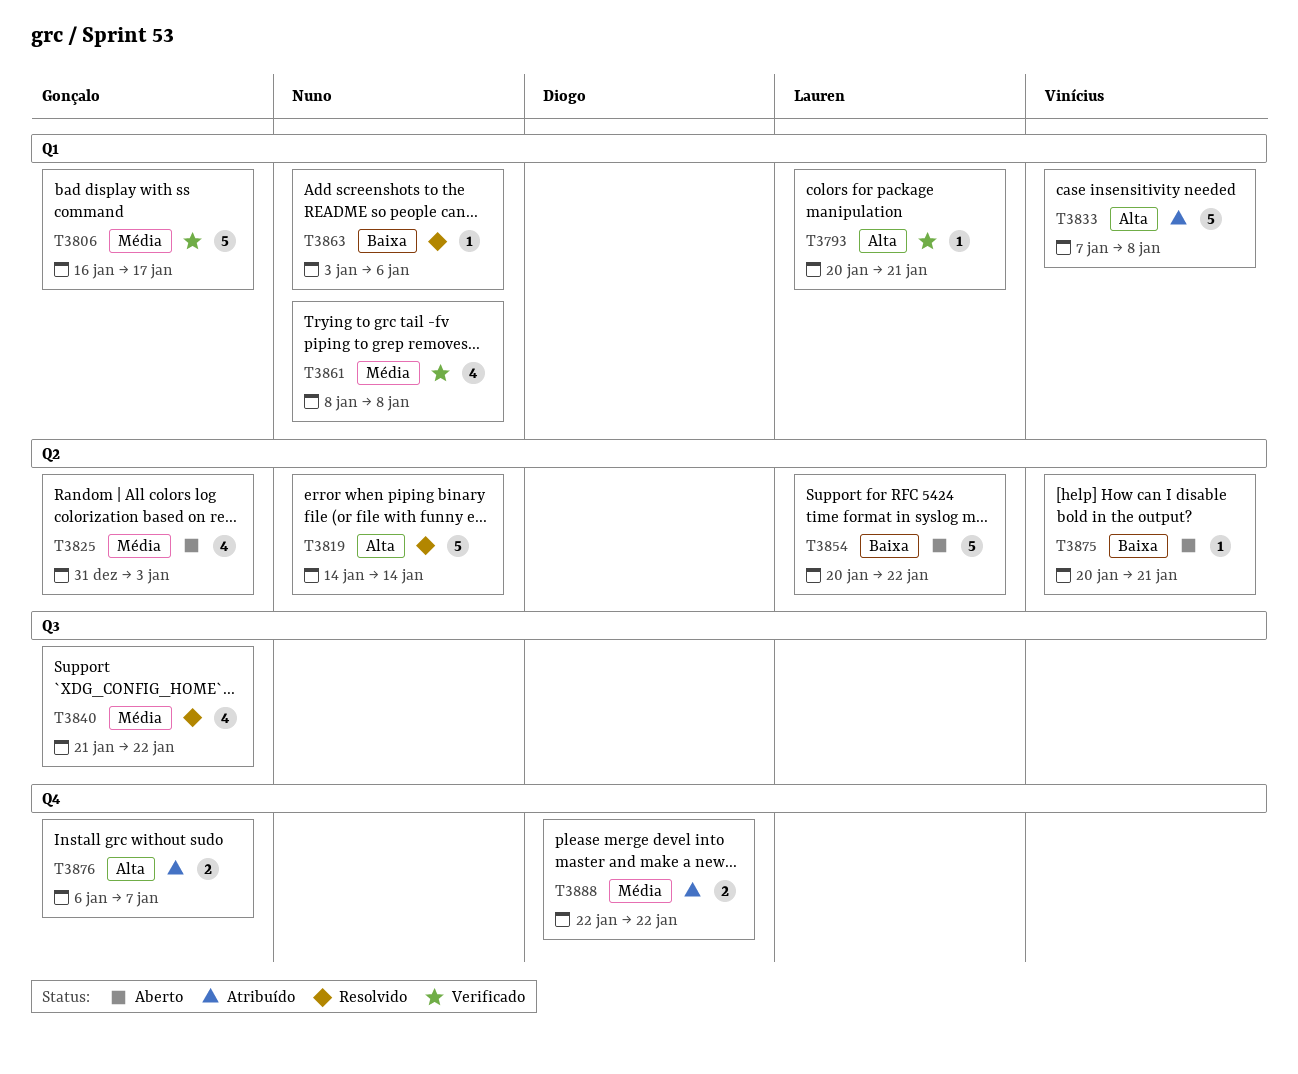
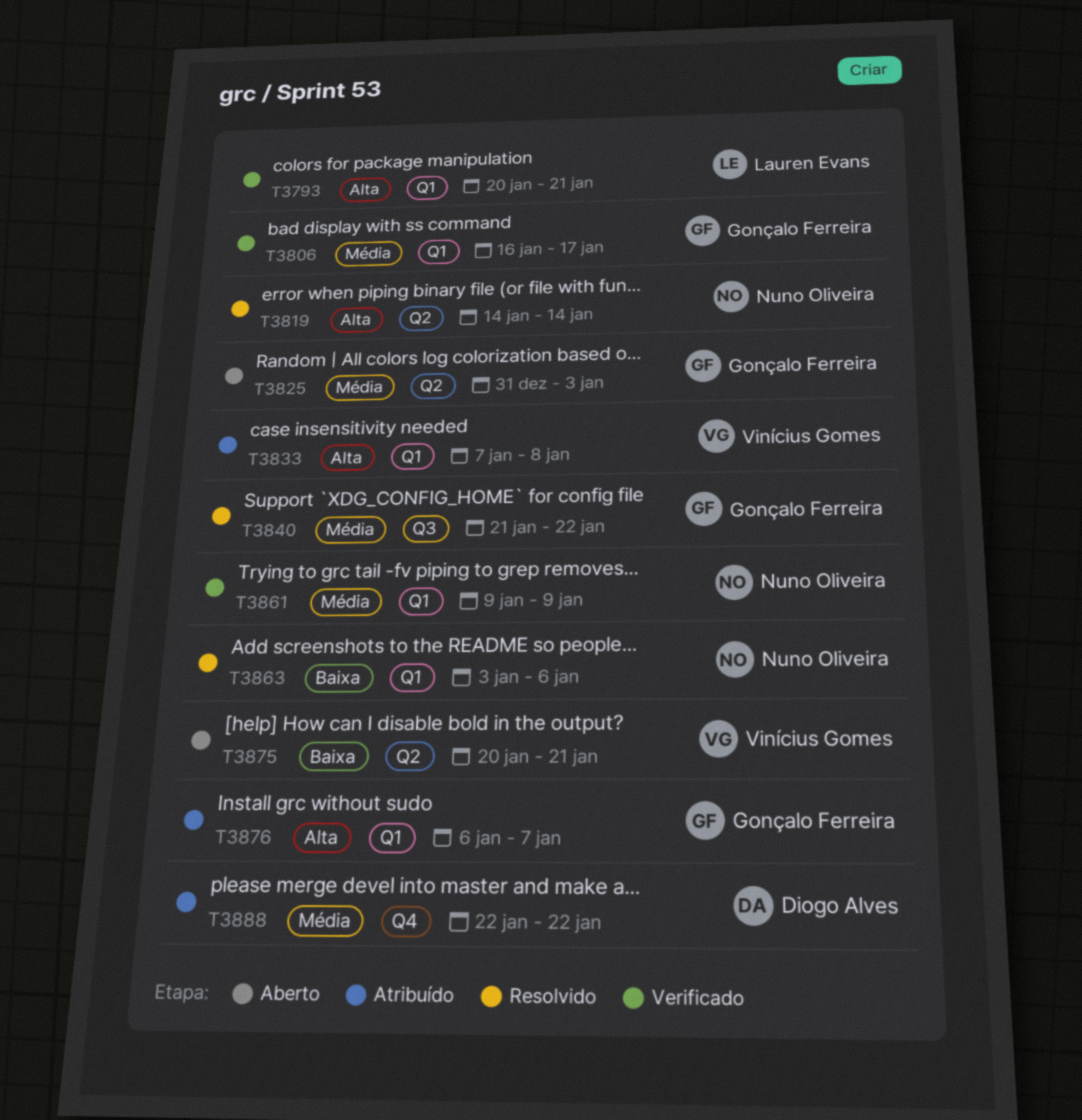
T3854: present -> none
T3861, start: Jan 8 -> Jan 9
T3861, due: Jan 8 -> Jan 9
T3876, label: Q4 -> Q1

